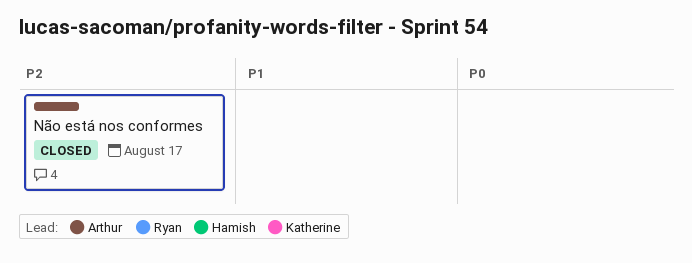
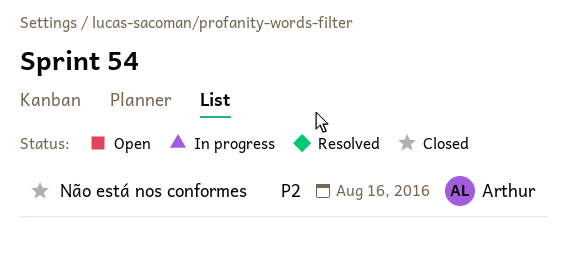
Não está nos conformes, due: Aug 17 -> Aug 16

